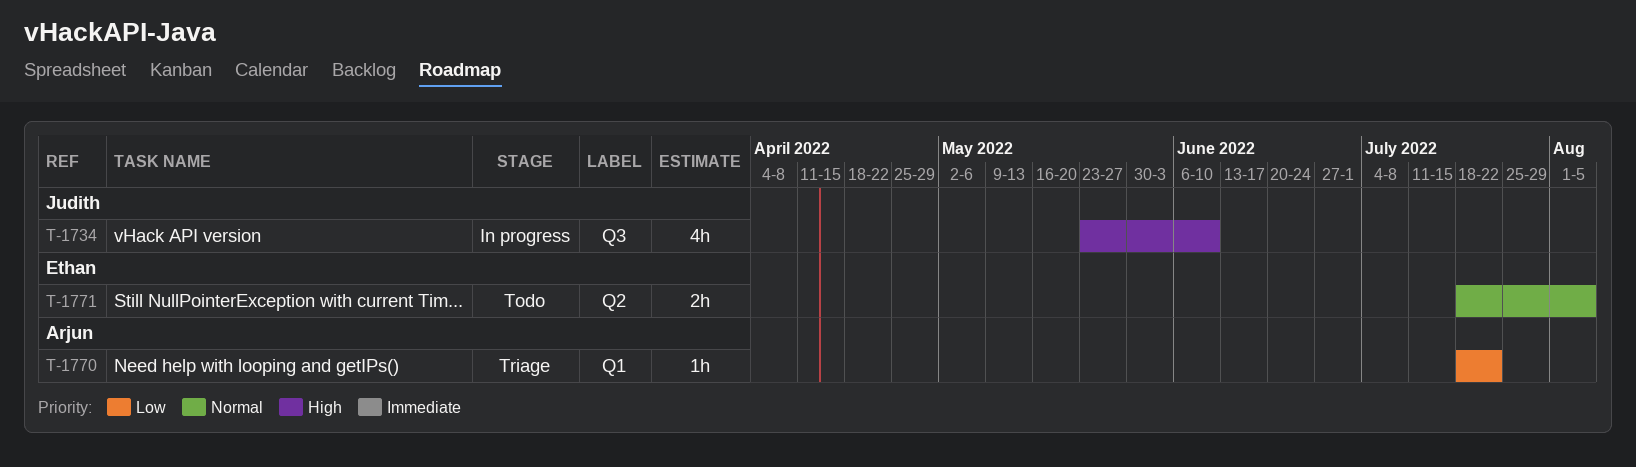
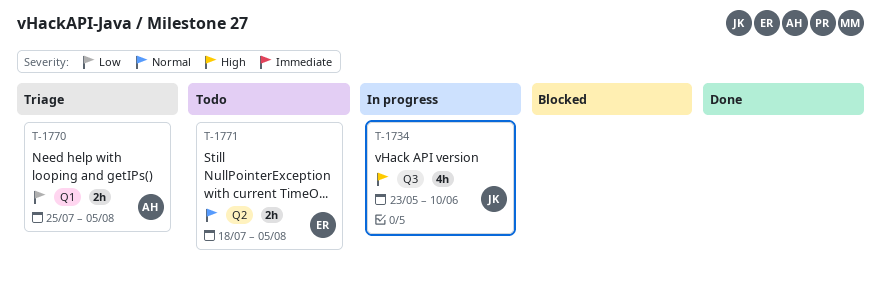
T-1770, estimate: 1h -> 2h
T-1770, start: Jul 18 -> Jul 25
T-1770, due: Jul 22 -> Aug 5

